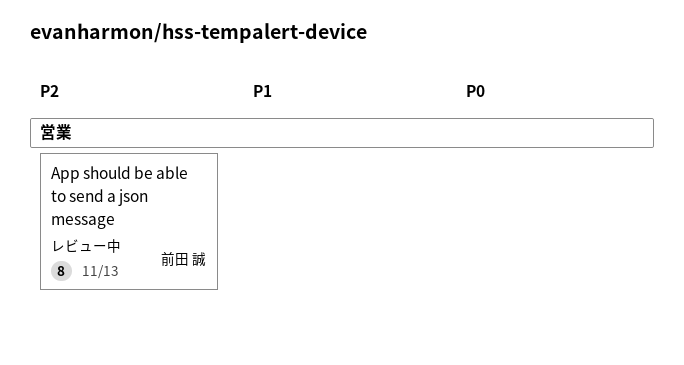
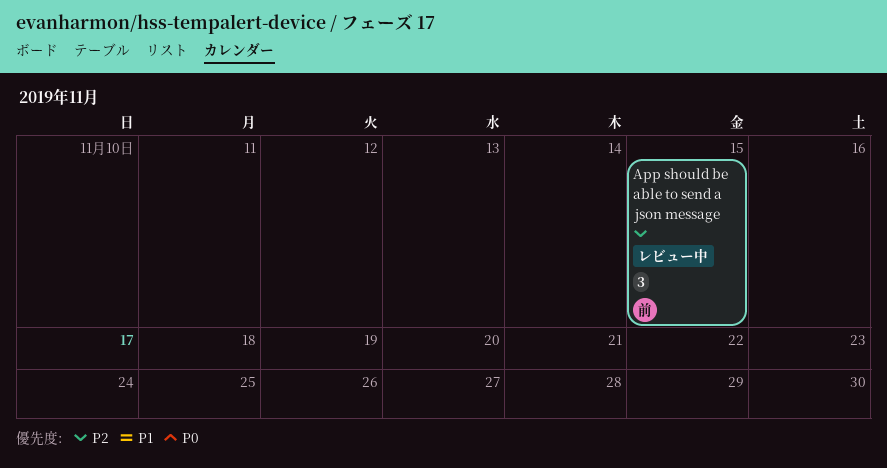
App should be able to send a json message, estimate: 8 -> 3
App should be able to send a json message, due: Nov 13 -> Nov 15

